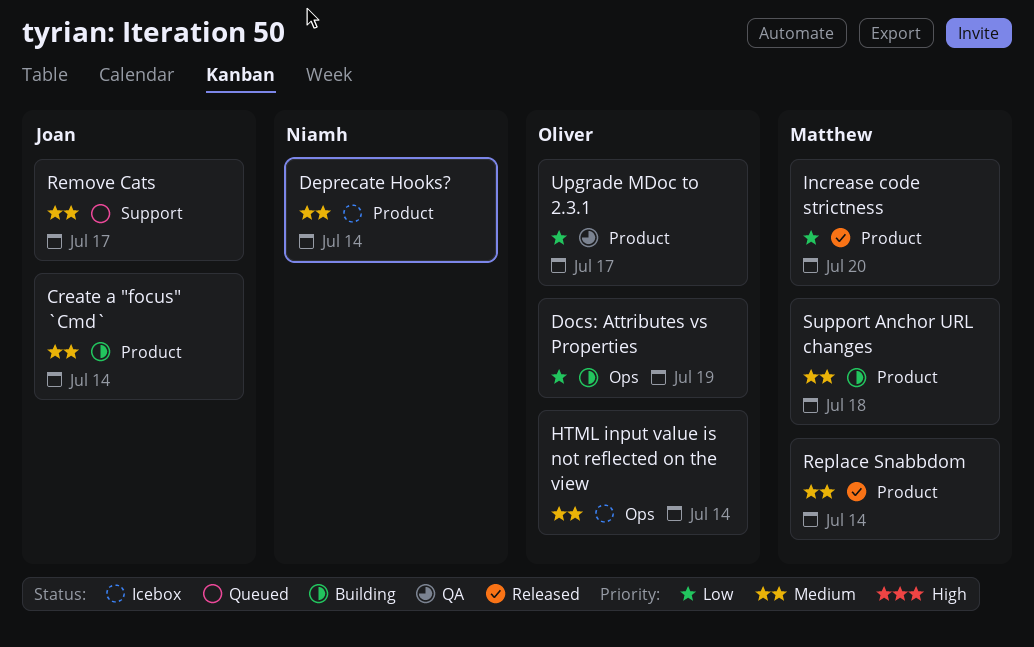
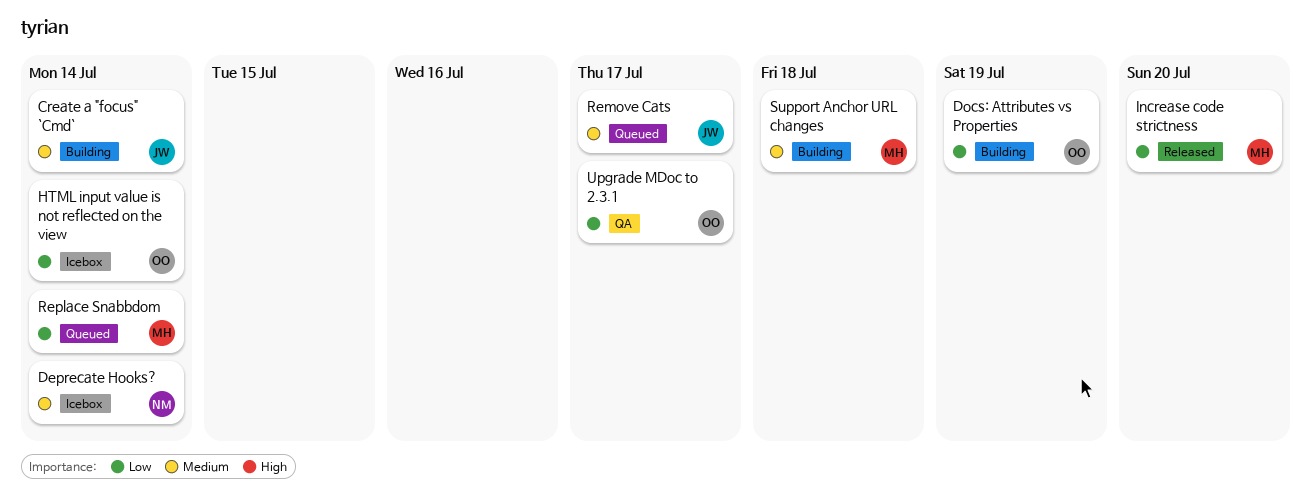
HTML input value is not reflected on the view, priority: Medium -> Low
Replace Snabbdom, status: Released -> Queued
Replace Snabbdom, priority: Medium -> Low

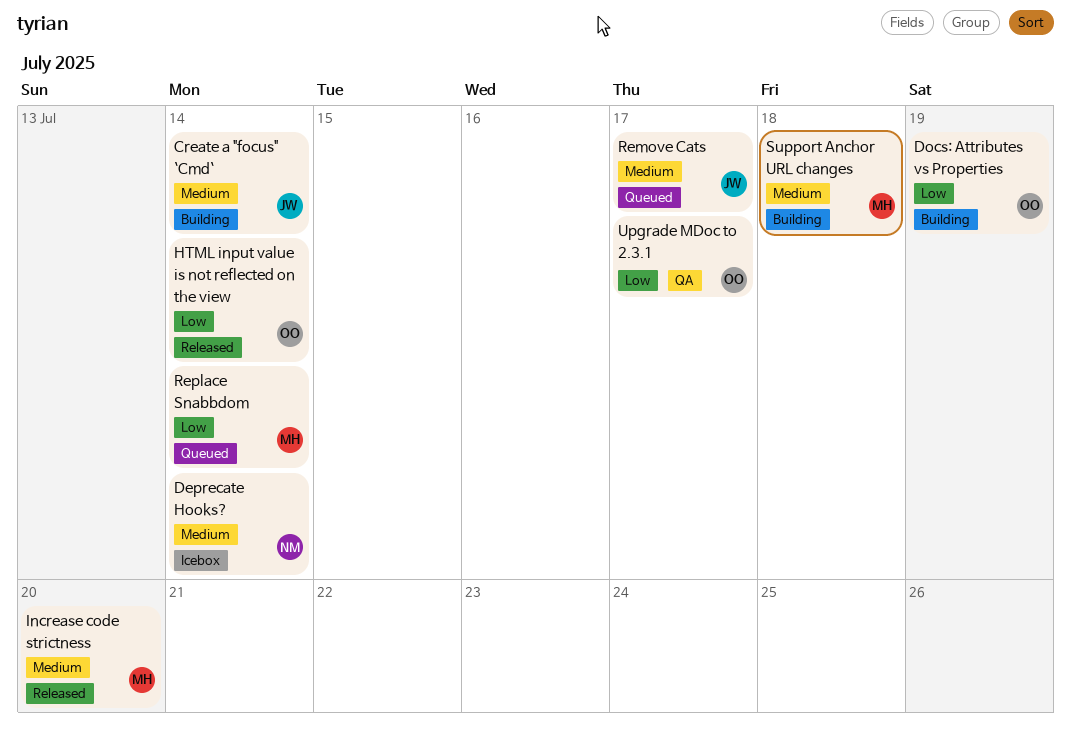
HTML input value is not reflected on the view, status: Icebox -> Released
Increase code strictness, priority: Low -> Medium

